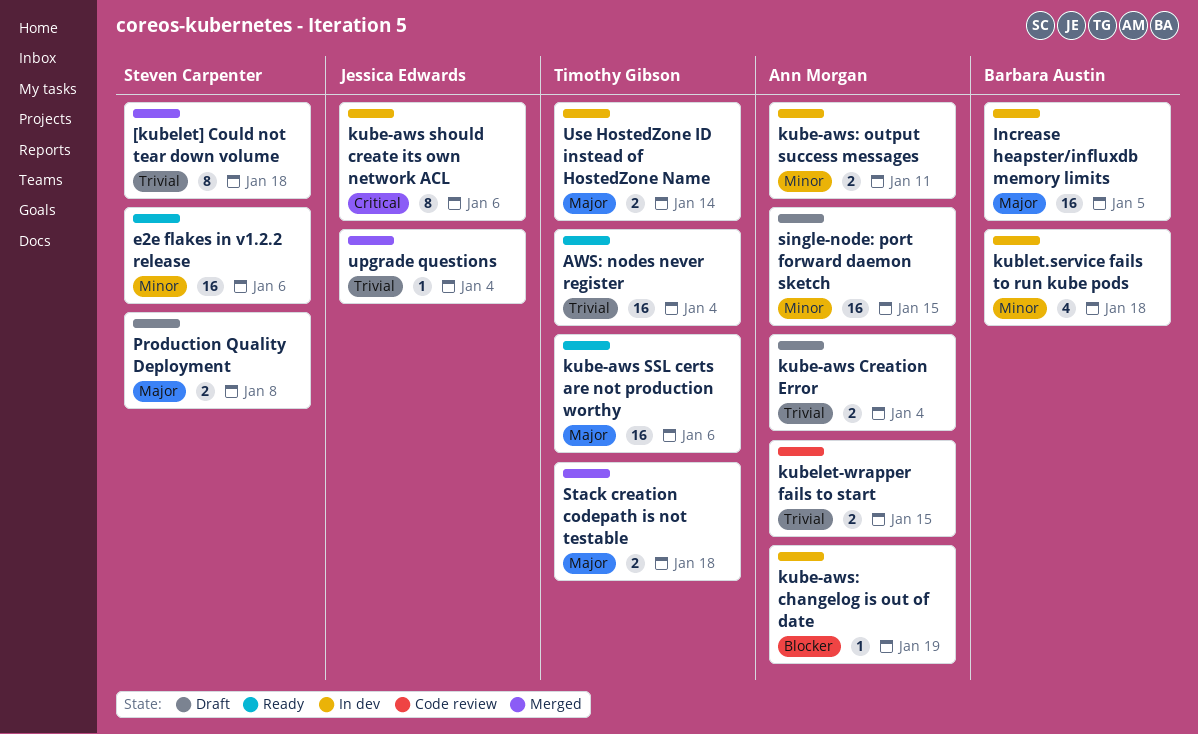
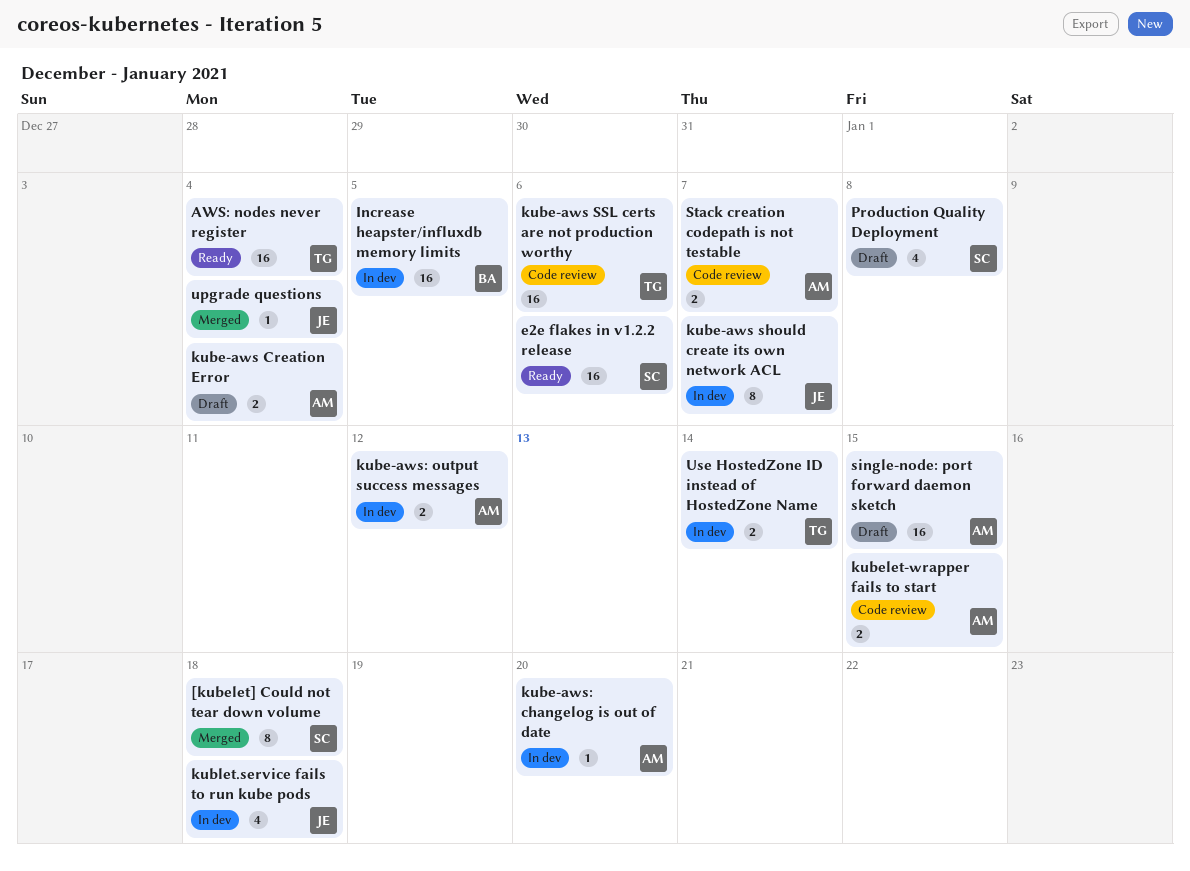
kube-aws should create its own network ACL, due: Jan 6 -> Jan 7
kube-aws SSL certs are not production worthy, status: Ready -> Code review
kube-aws: changelog is out of date, due: Jan 19 -> Jan 20
kube-aws: output success messages, due: Jan 11 -> Jan 12
kublet.service fails to run kube pods, owner: Barbara Austin -> Jessica Edwards
Production Quality Deployment, estimate: 2 -> 4
Stack creation codepath is not testable, status: Merged -> Code review
Stack creation codepath is not testable, owner: Timothy Gibson -> Ann Morgan
Stack creation codepath is not testable, due: Jan 18 -> Jan 7

